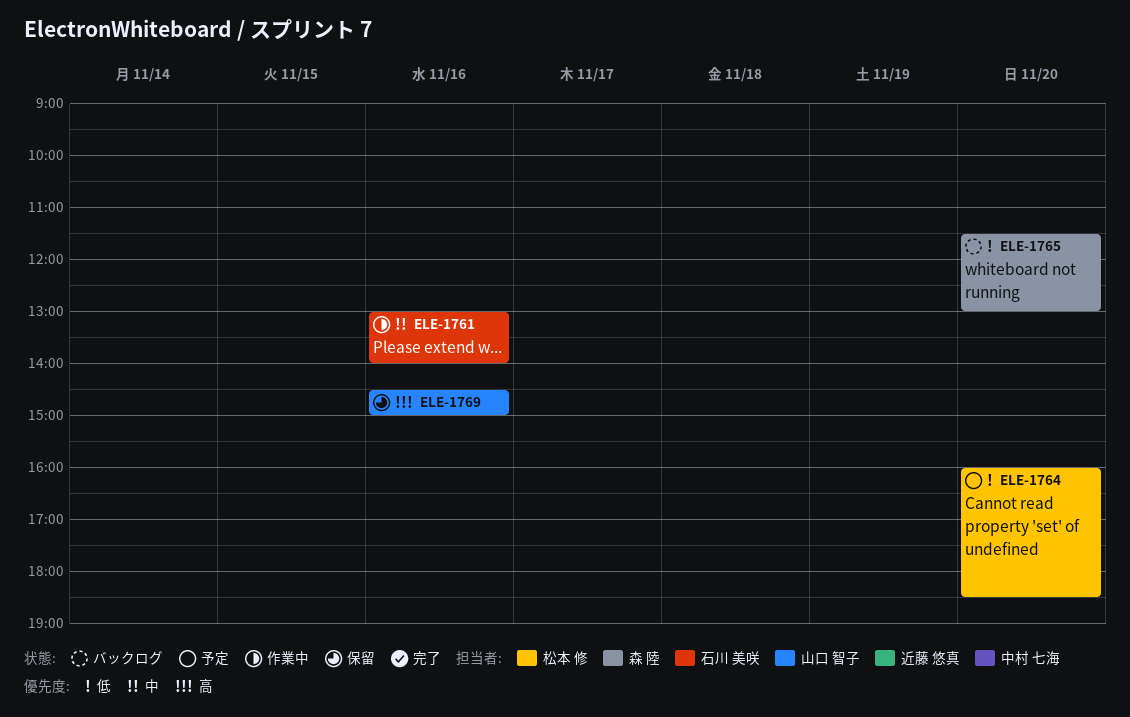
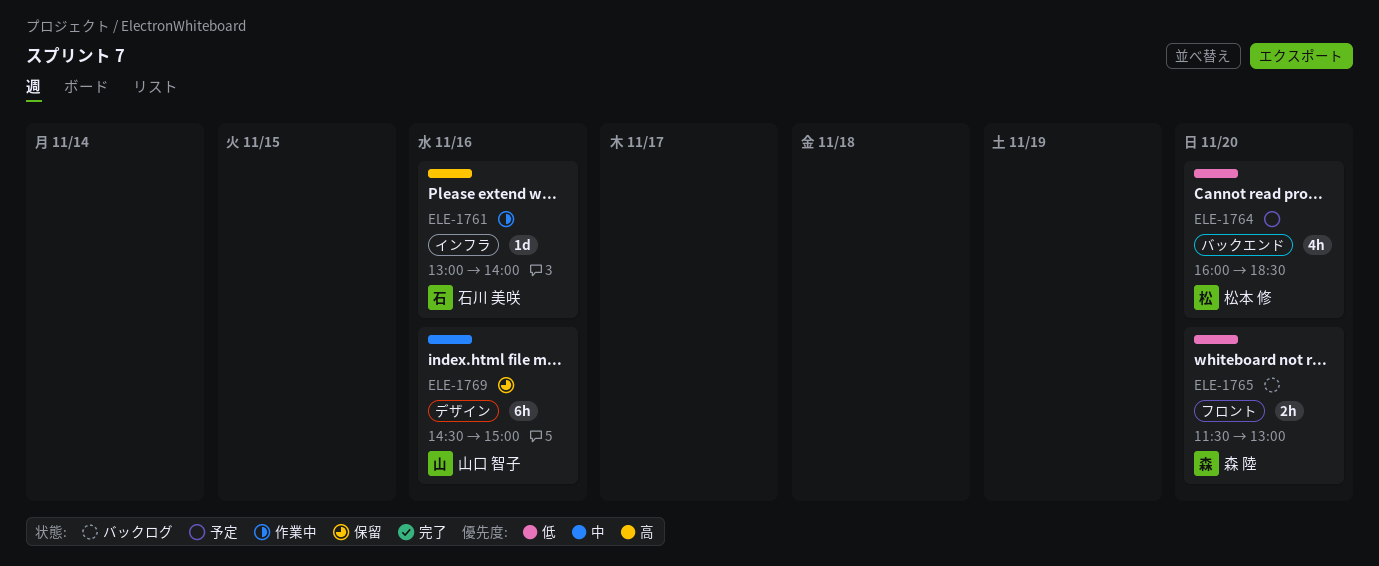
ELE-1761, priority: 中 -> 高
ELE-1769, priority: 高 -> 中

